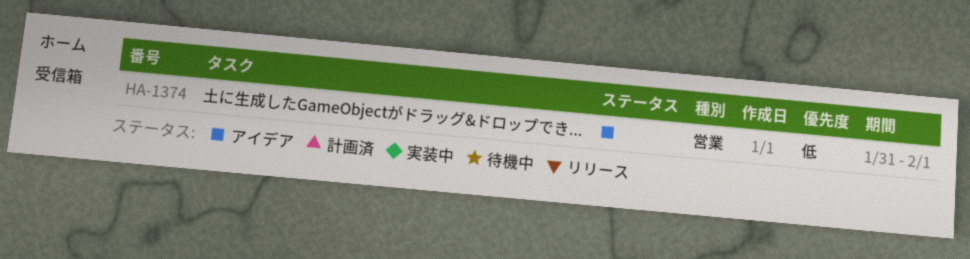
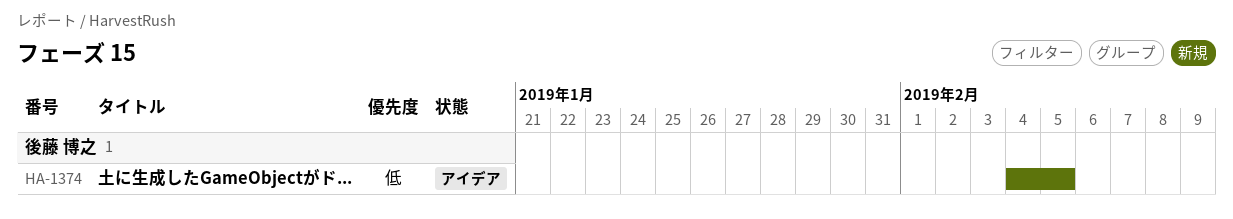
HA-1374, start: Jan 31 -> Feb 4
HA-1374, due: Feb 1 -> Feb 5

